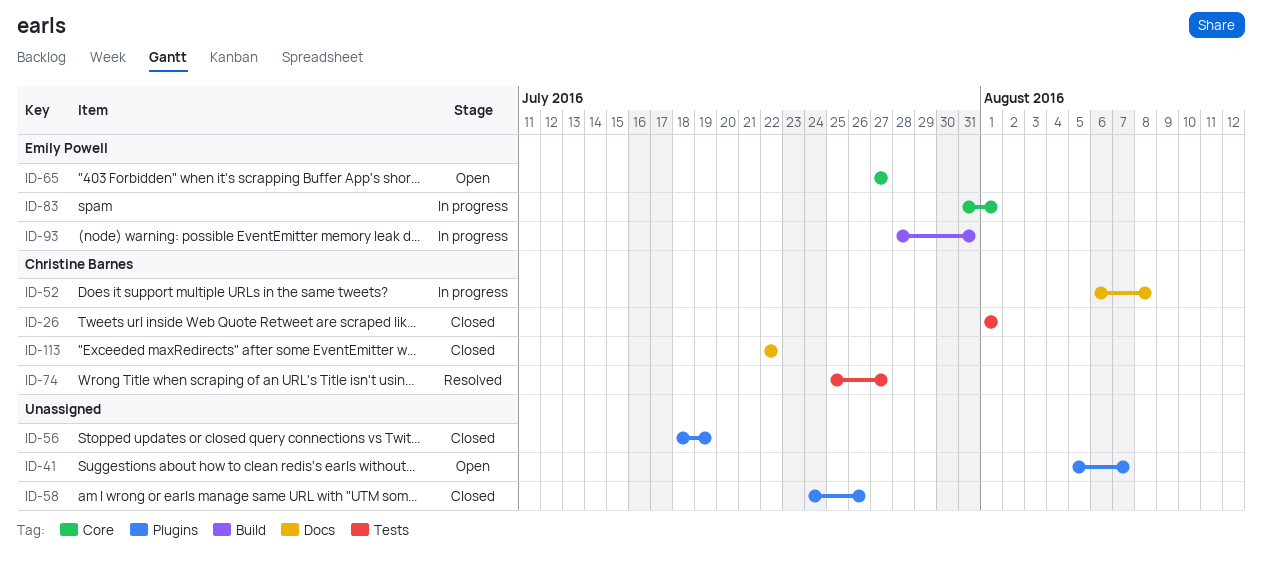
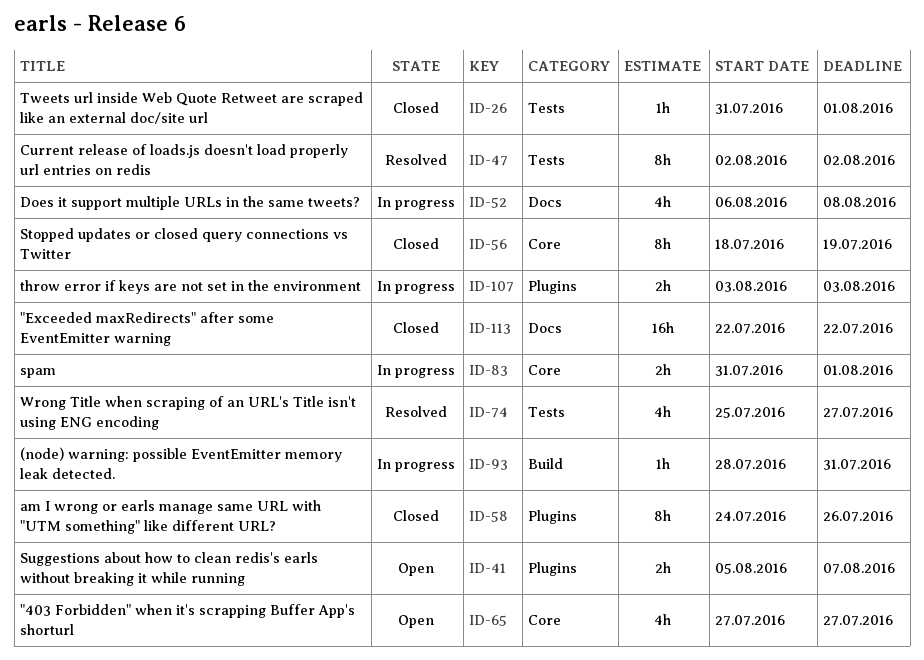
ID-26, start: Aug 1 -> Jul 31
ID-47: none -> present
ID-56, label: Plugins -> Core
ID-107: none -> present

